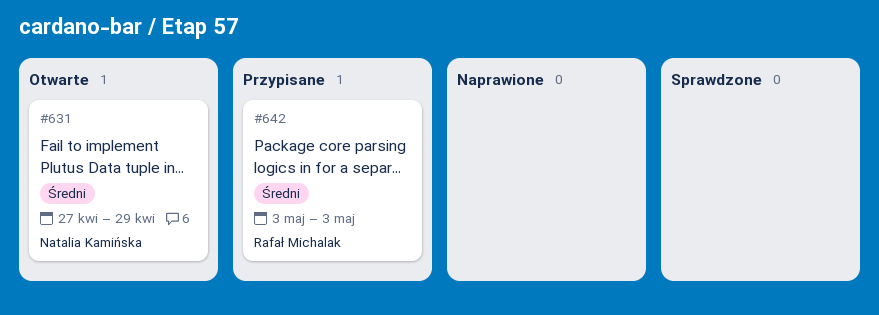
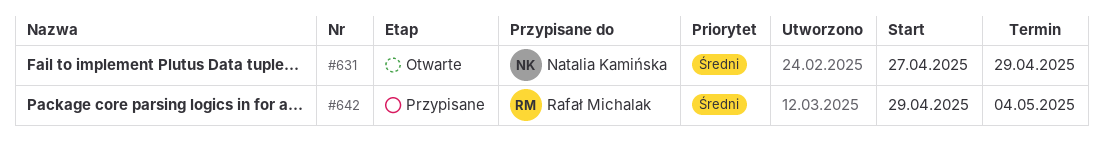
#642, start: May 3 -> Apr 29
#642, due: May 3 -> May 4

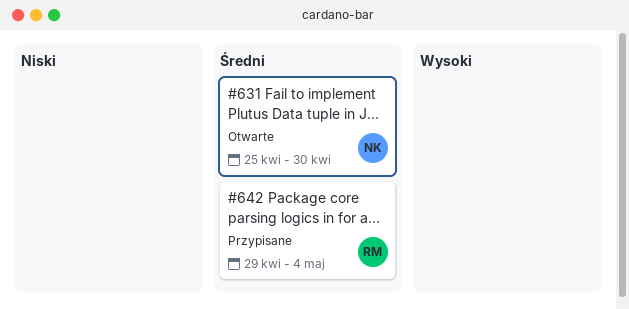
#631, start: Apr 27 -> Apr 25
#631, due: Apr 29 -> Apr 30

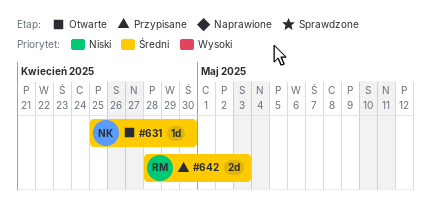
#642, start: Apr 29 -> Apr 28
#642, due: May 4 -> May 3

